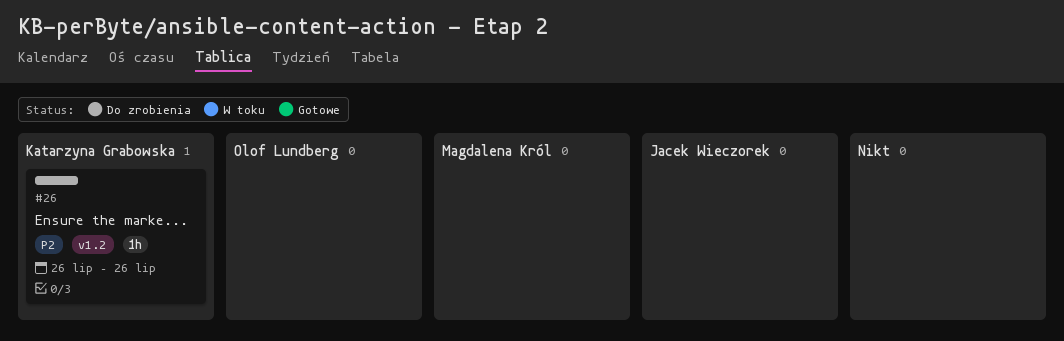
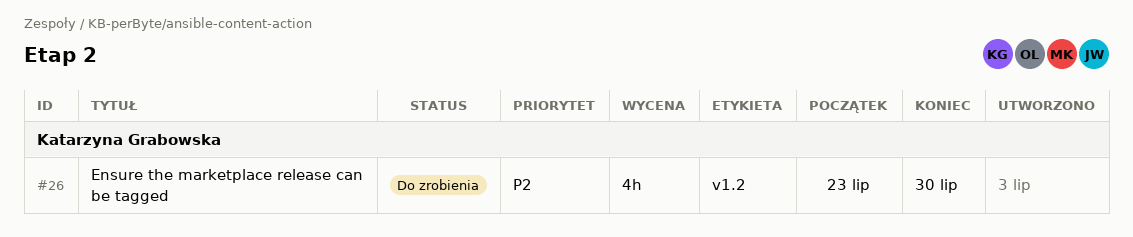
#26, estimate: 1h -> 4h
#26, start: Jul 26 -> Jul 23
#26, due: Jul 26 -> Jul 30

